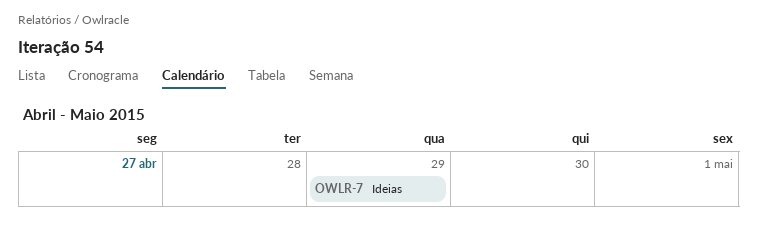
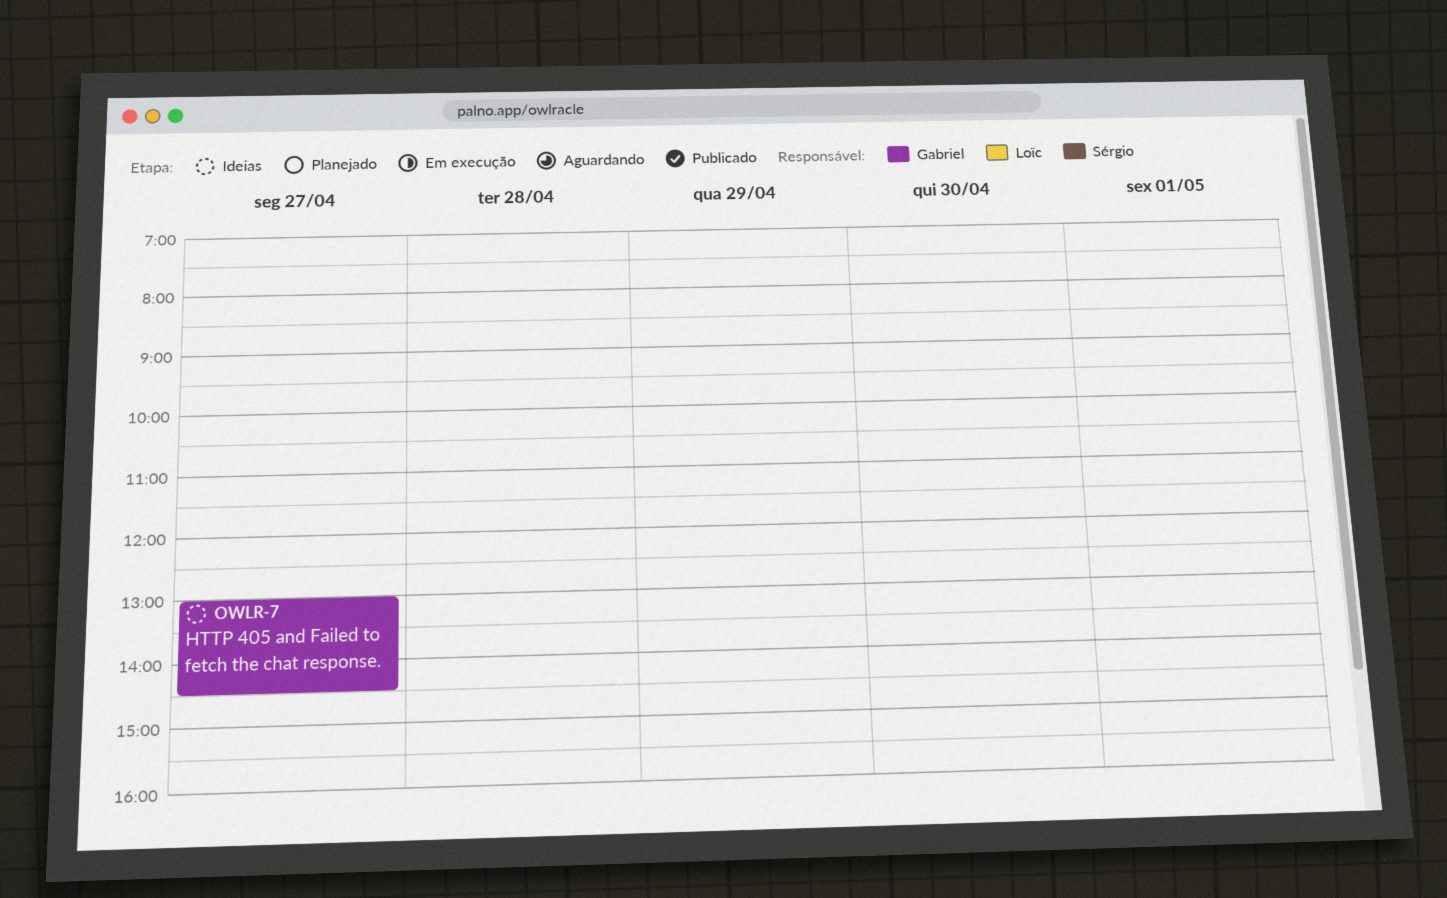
OWLR-7, day: Apr 29 -> Apr 27

